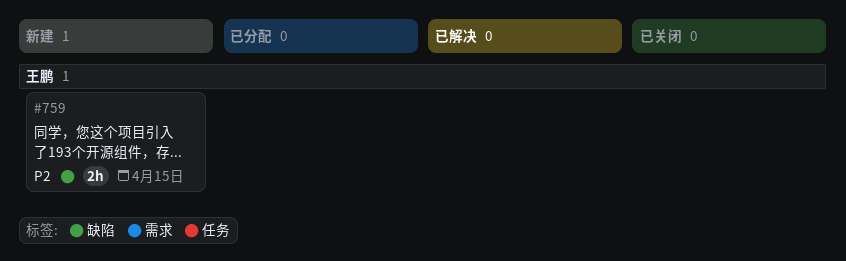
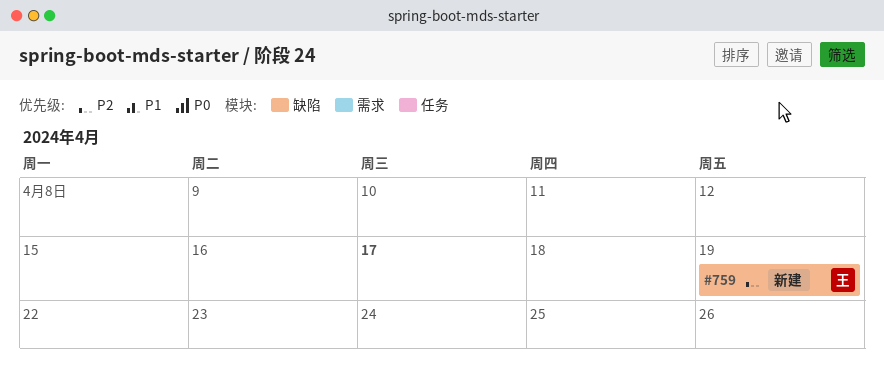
#759, due: Apr 15 -> Apr 19

